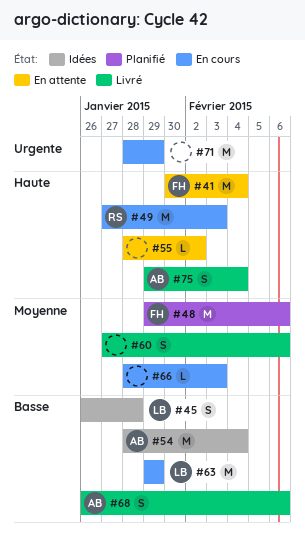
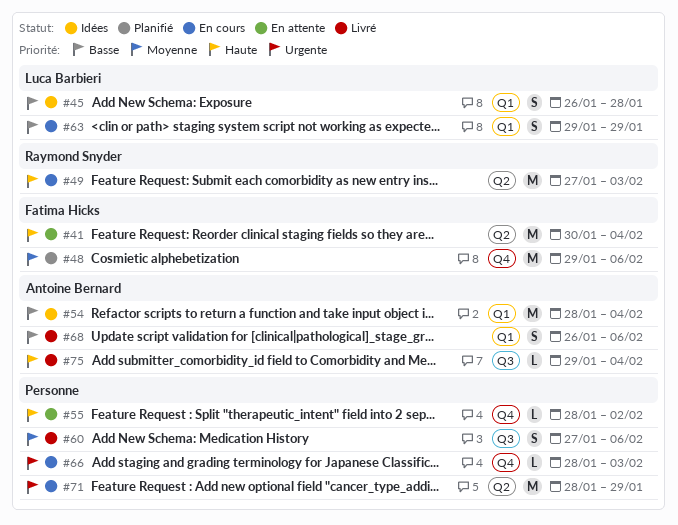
#63, estimate: M -> S
#66, priority: Moyenne -> Urgente
#75, estimate: S -> L

